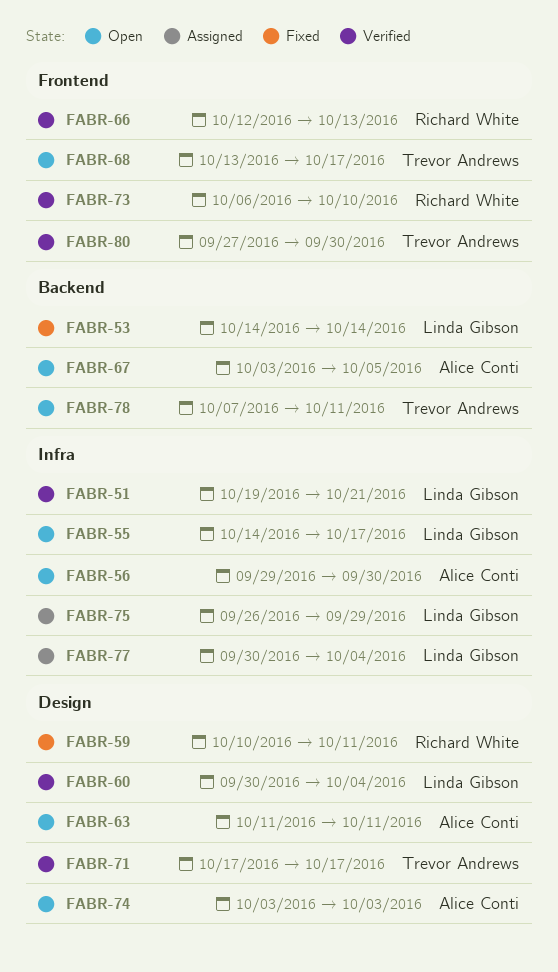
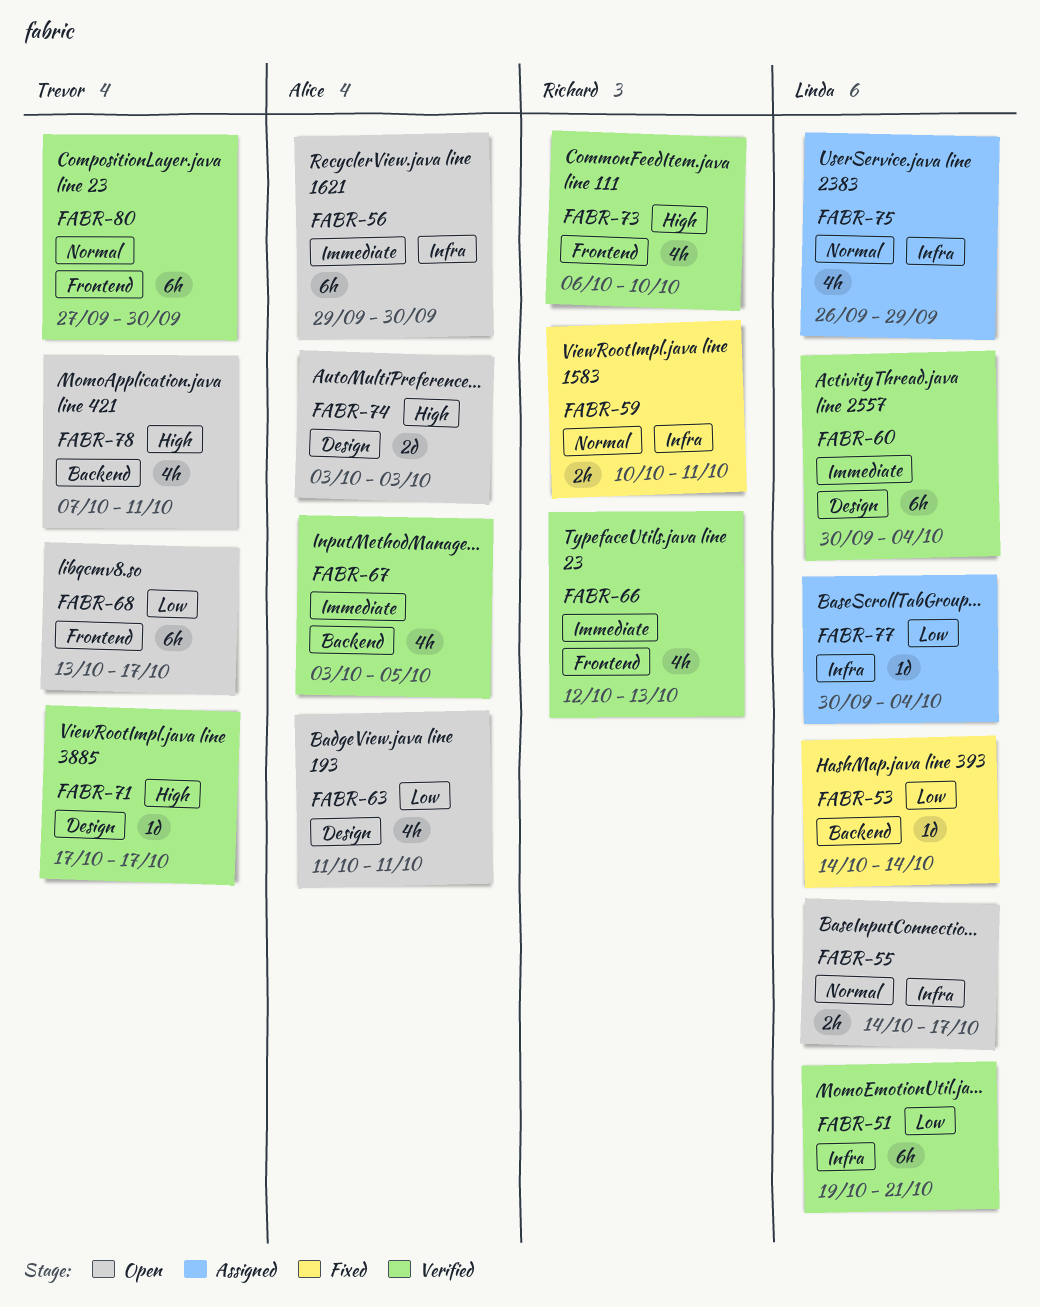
FABR-59, label: Design -> Infra
FABR-67, status: Open -> Verified

